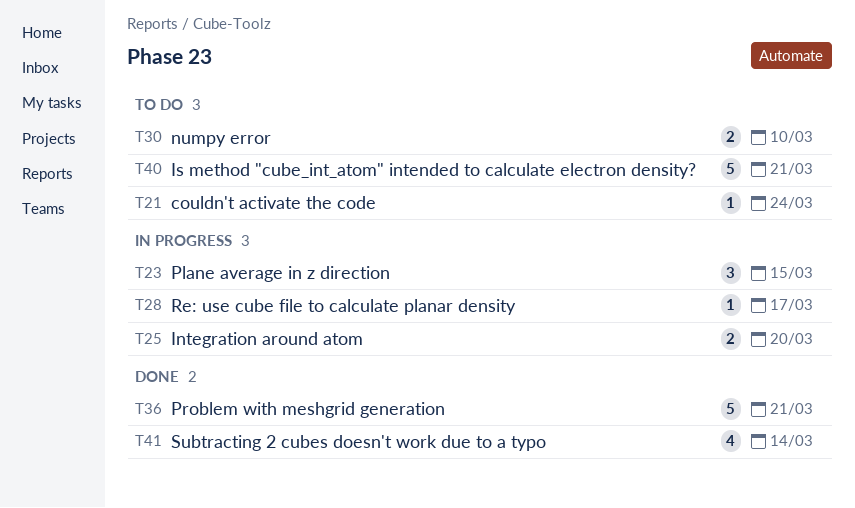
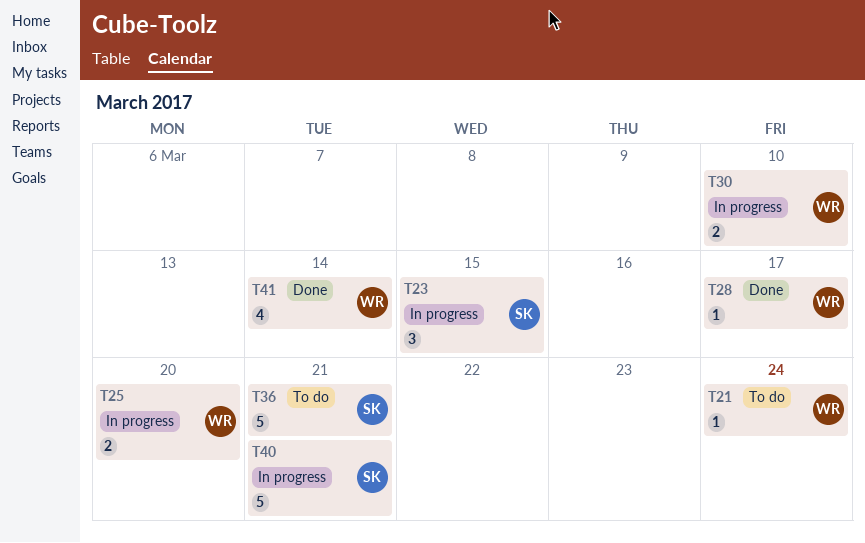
T28, status: In progress -> Done
T30, status: To do -> In progress
T36, status: Done -> To do
T40, status: To do -> In progress

